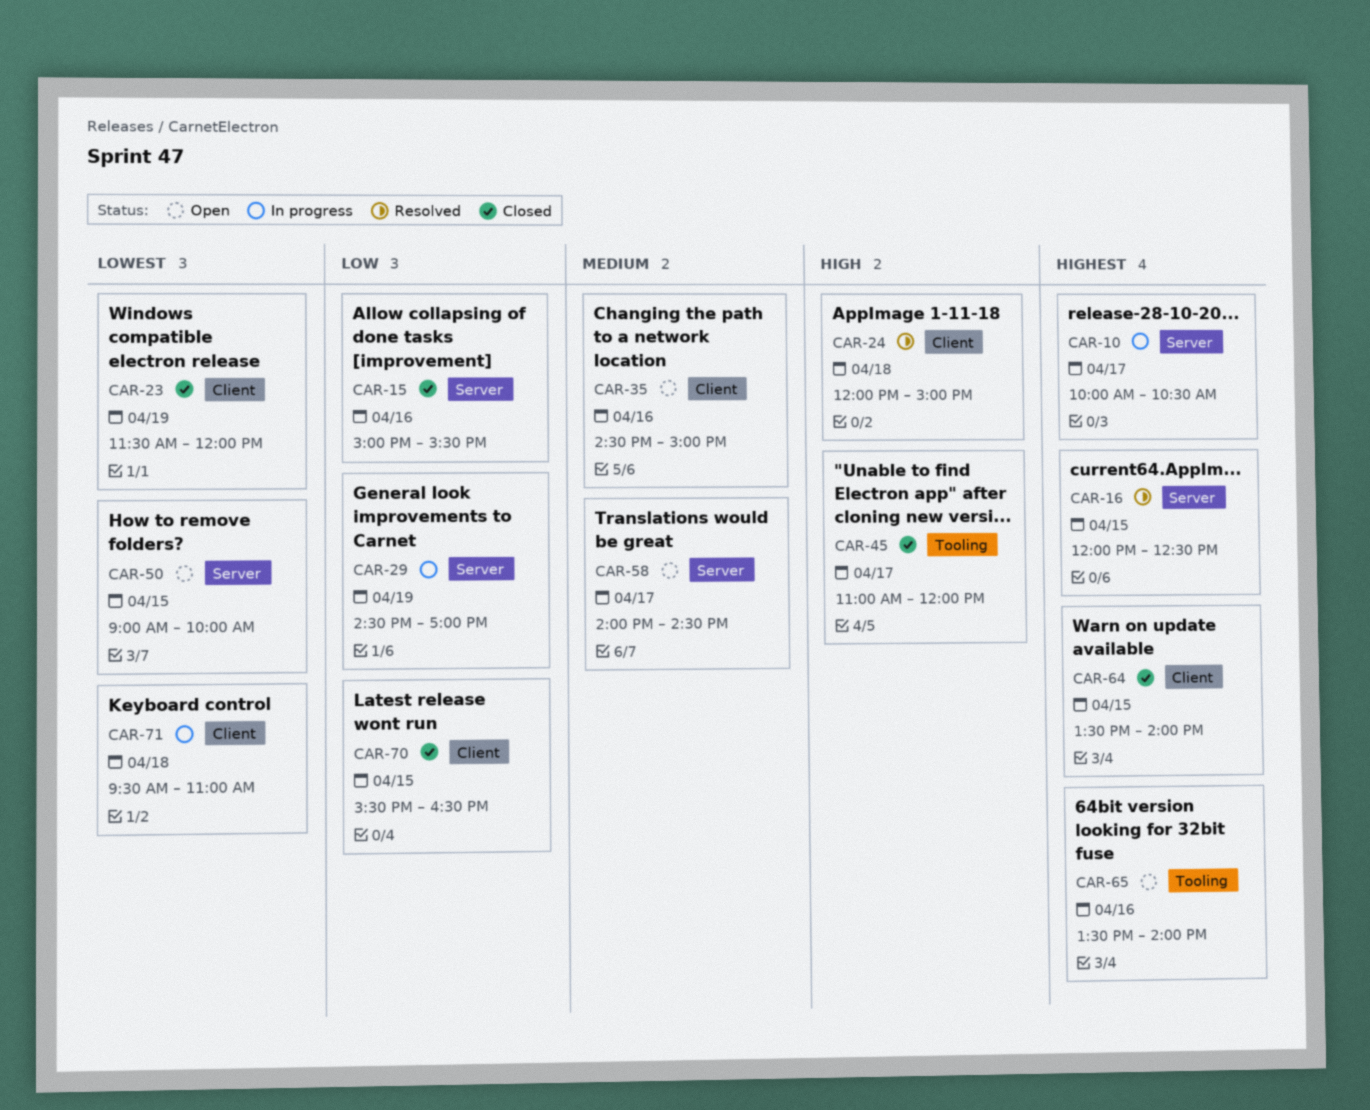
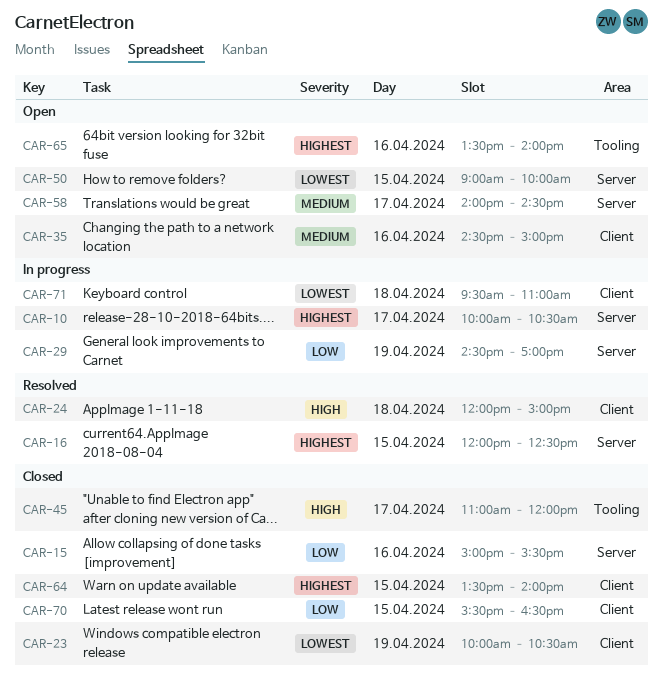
CAR-23, begins: 11:30 -> 10:00
CAR-23, ends: 12:00 -> 10:30

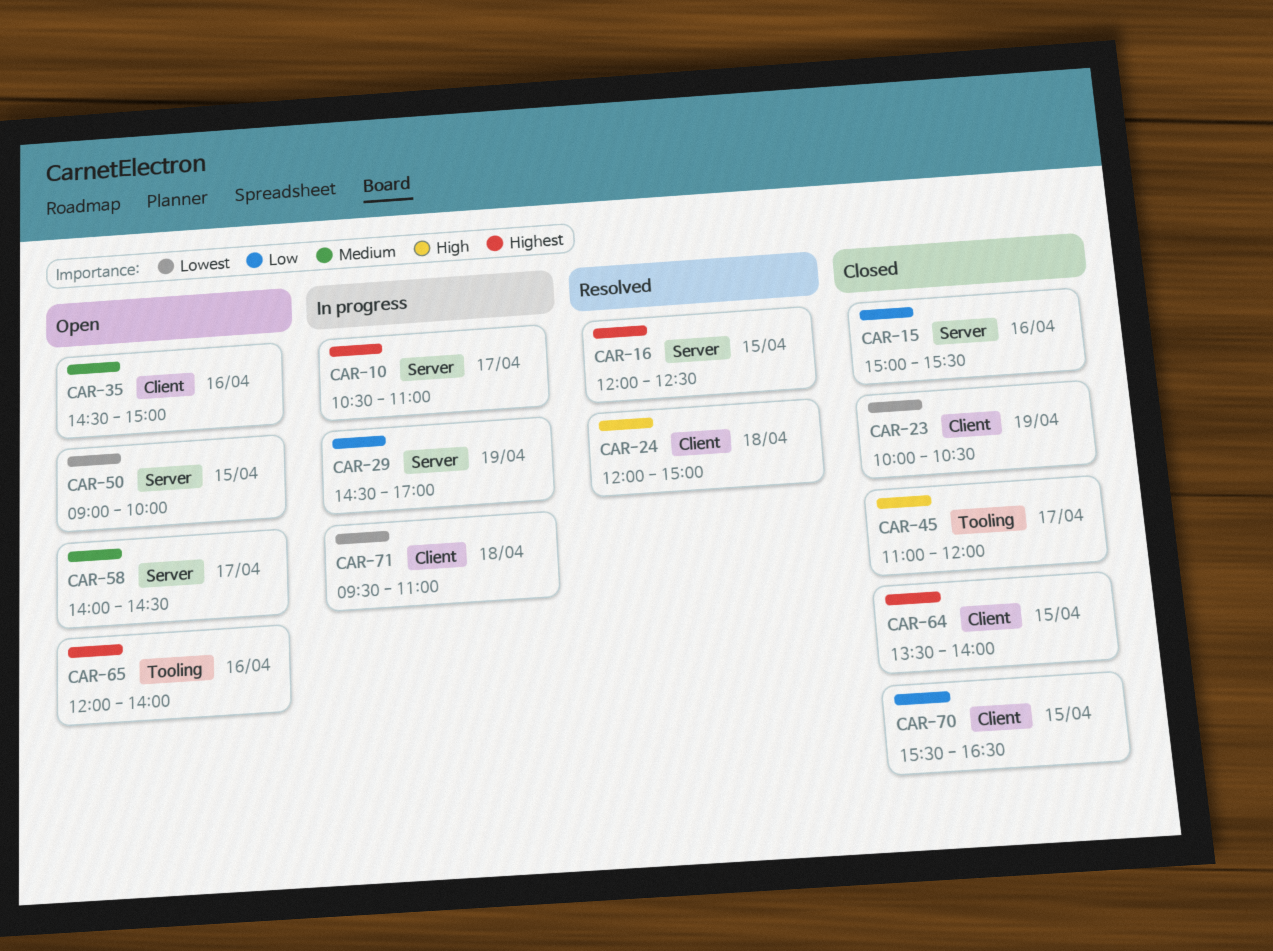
CAR-10, begins: 10:00 -> 10:30
CAR-10, ends: 10:30 -> 11:00
CAR-65, begins: 13:30 -> 12:00

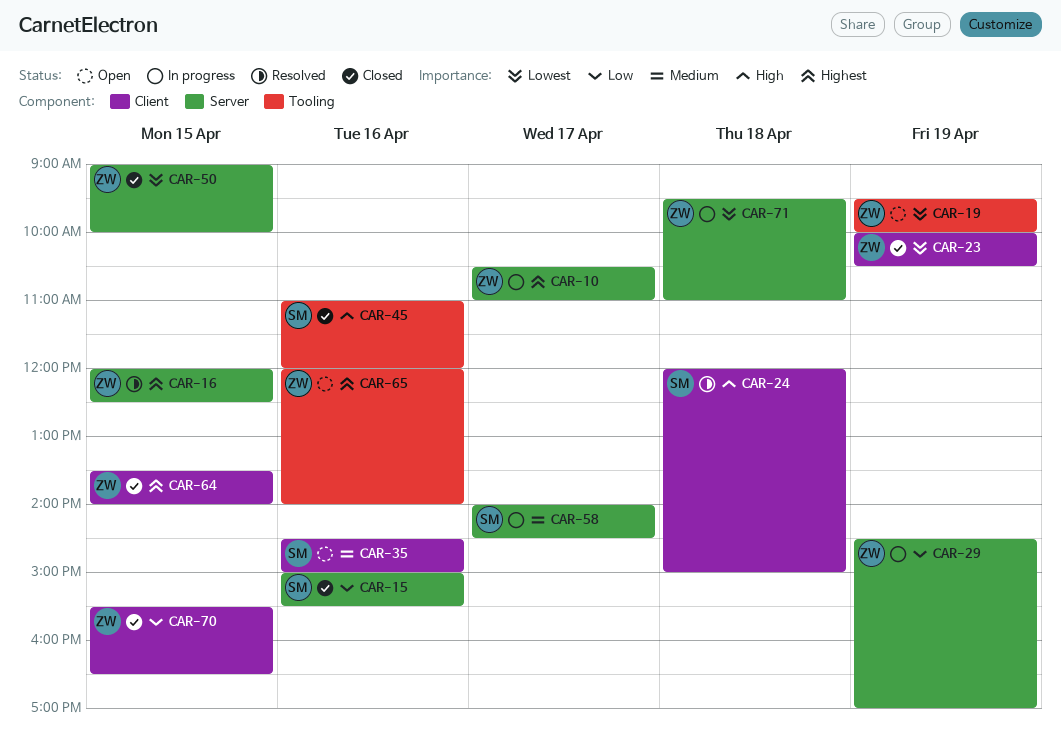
CAR-19: none -> present
CAR-45, day: Apr 17 -> Apr 16
CAR-50, status: Open -> Closed
CAR-58, status: Open -> In progress
CAR-71, label: Client -> Server

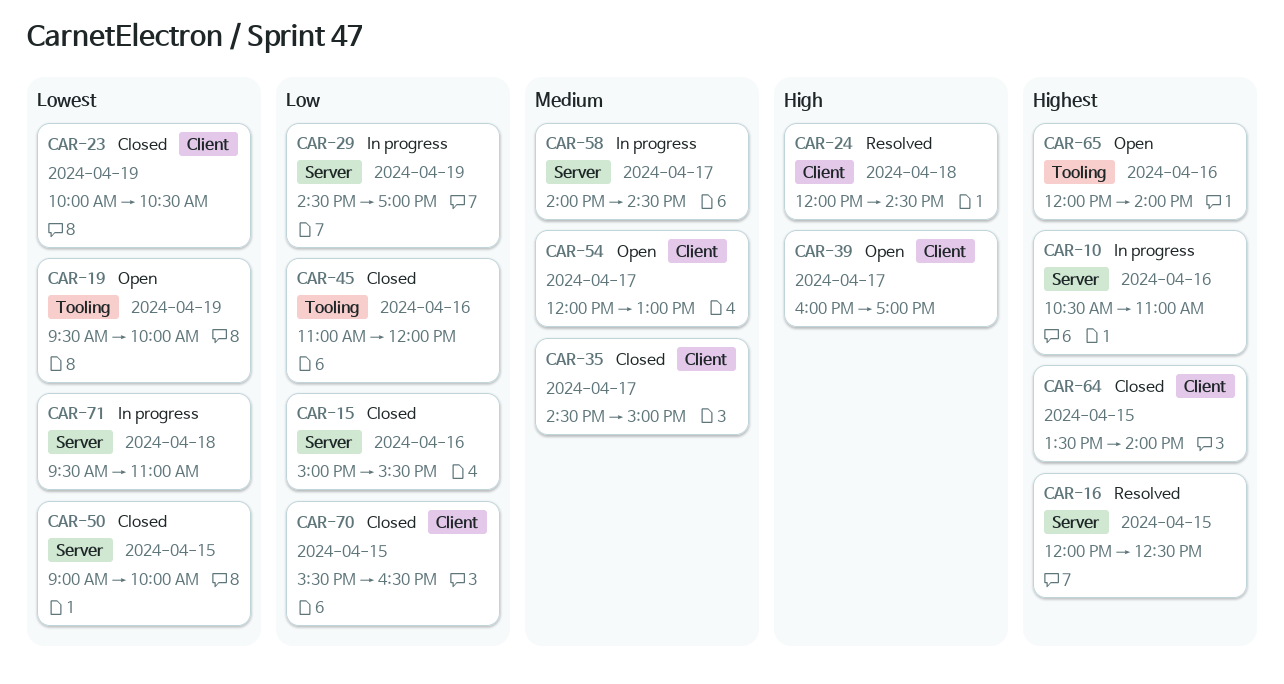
CAR-10, day: Apr 17 -> Apr 16
CAR-24, ends: 15:00 -> 14:30
CAR-35, status: Open -> Closed
CAR-35, day: Apr 16 -> Apr 17
CAR-39: none -> present
CAR-45, priority: High -> Low
CAR-54: none -> present

